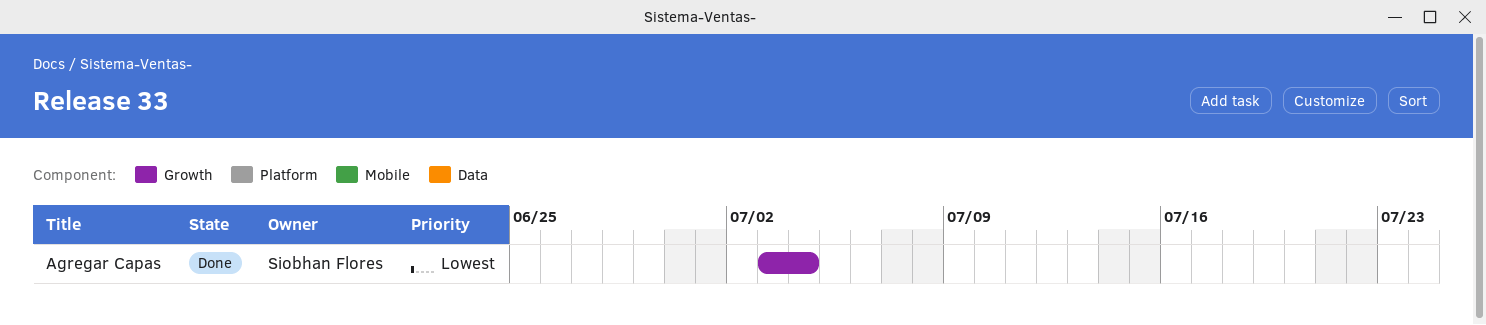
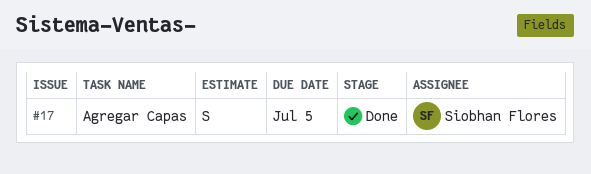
Agregar Capas, due: Jul 4 -> Jul 5

